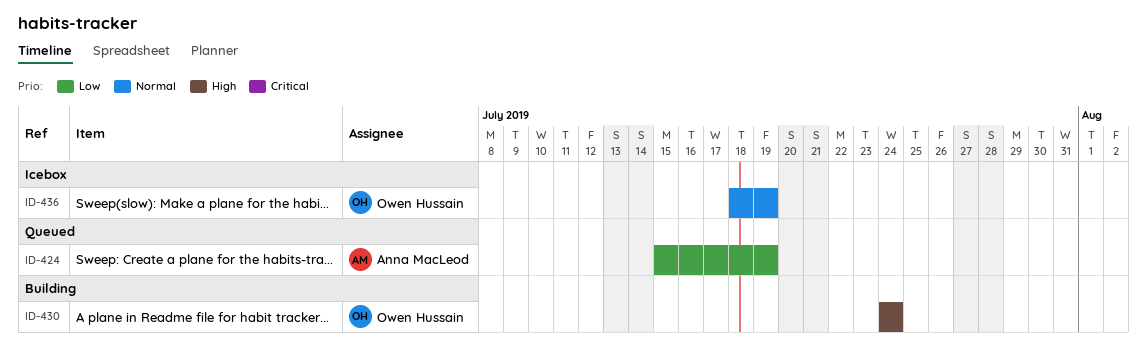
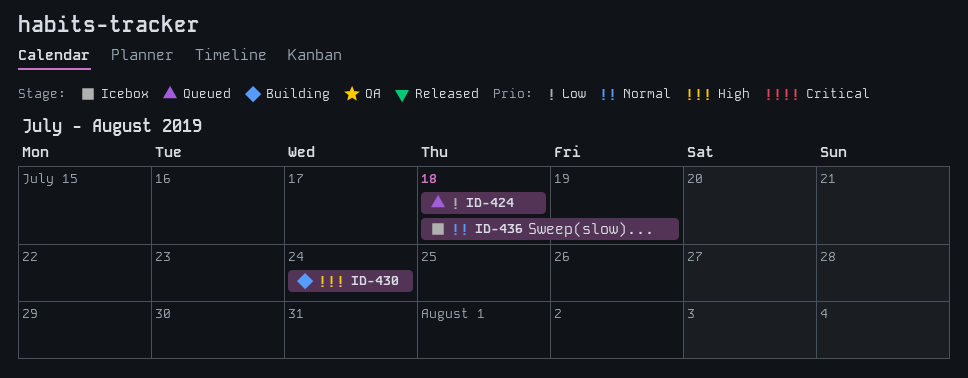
ID-424, start: Jul 15 -> Jul 18
ID-424, due: Jul 19 -> Jul 18

